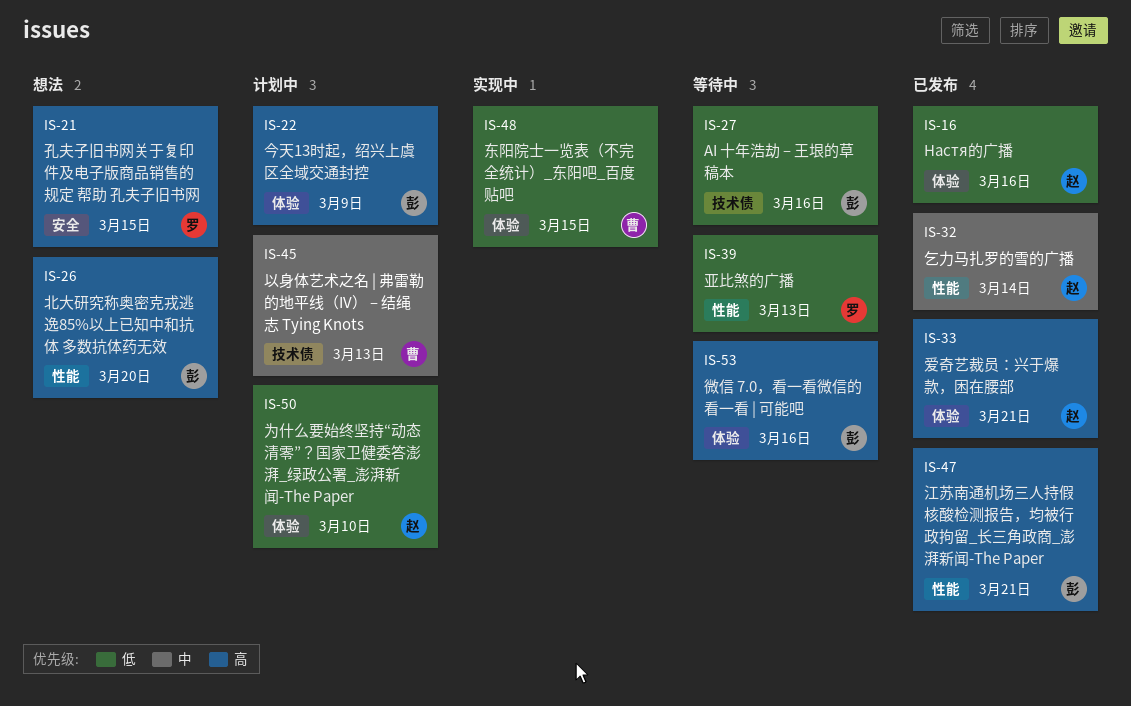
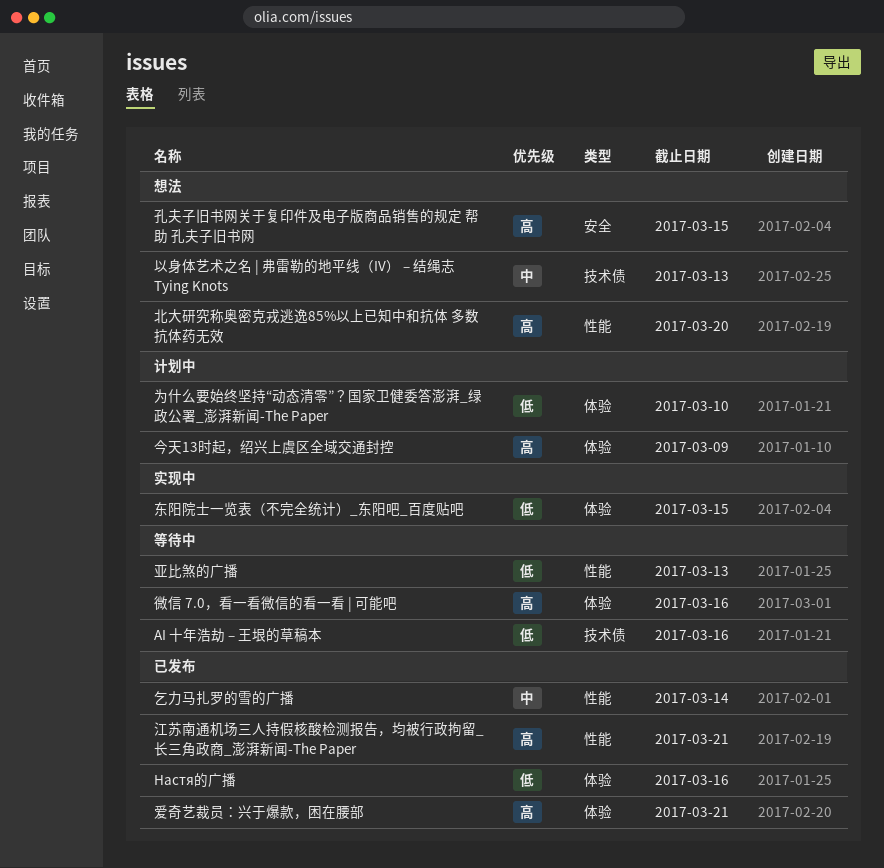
以身体艺术之名 | 弗雷勒的地平线（IV） – 结绳志 Tying Knots, status: 计划中 -> 想法

